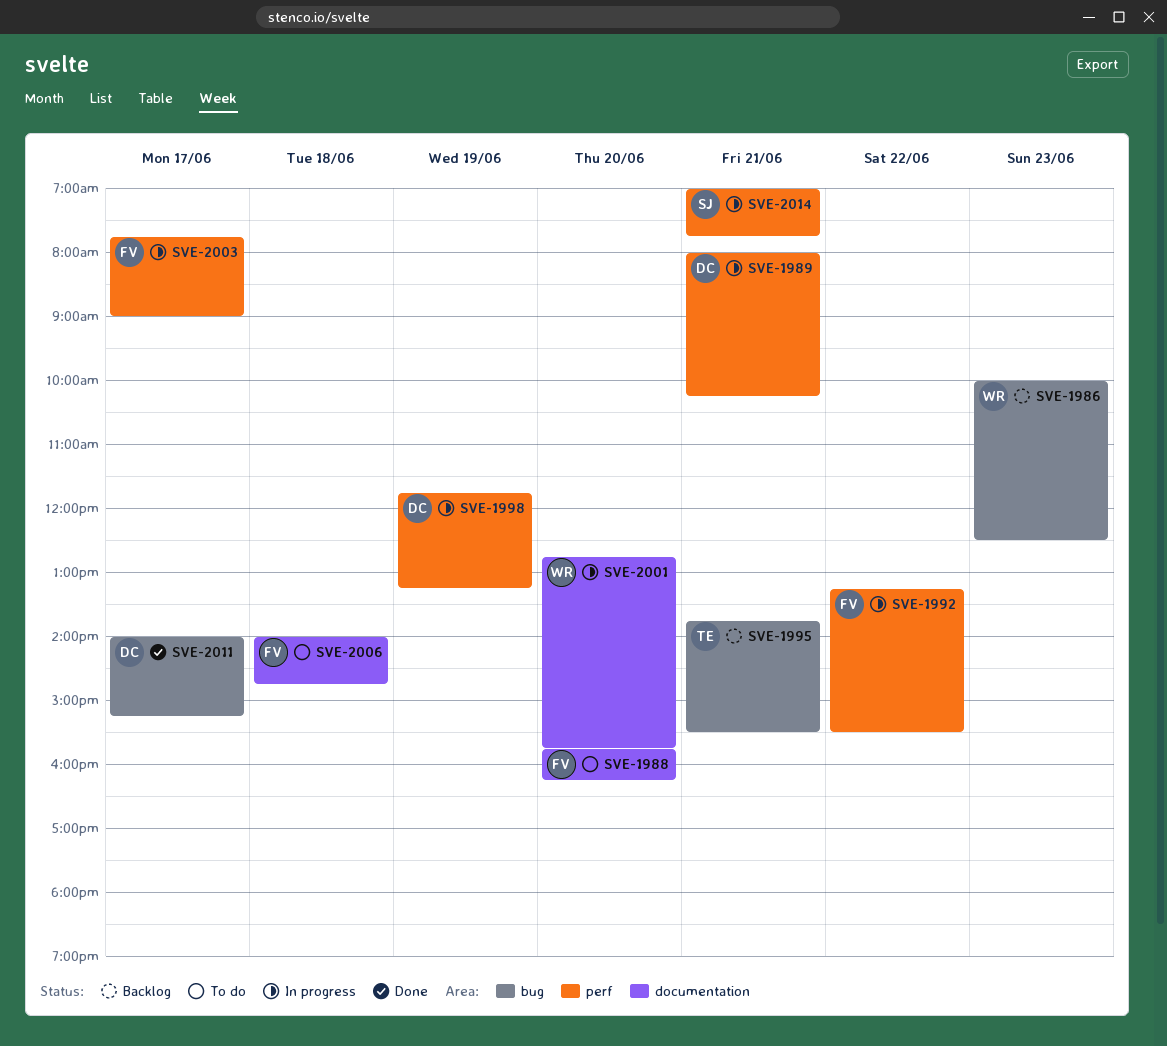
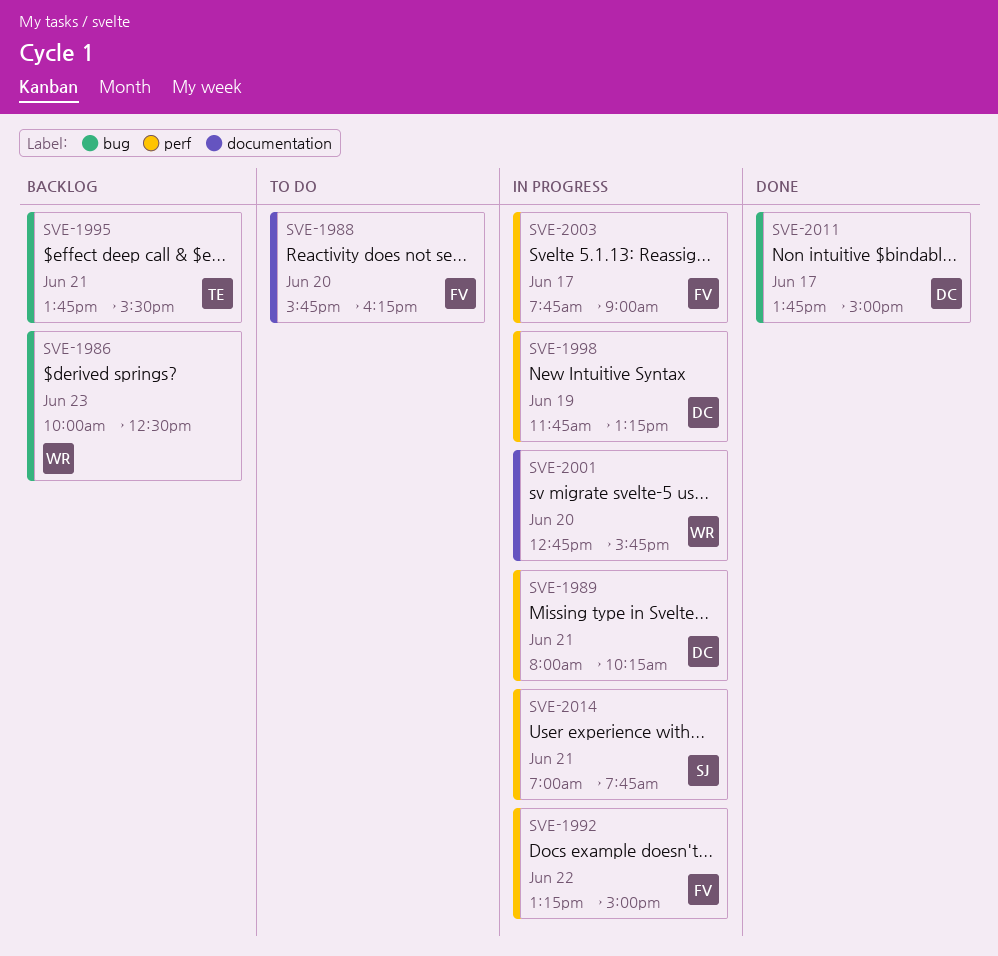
SVE-1992, ends: 15:30 -> 15:00
SVE-2006: present -> none
SVE-2011, begins: 14:00 -> 13:45
SVE-2011, ends: 15:15 -> 15:00

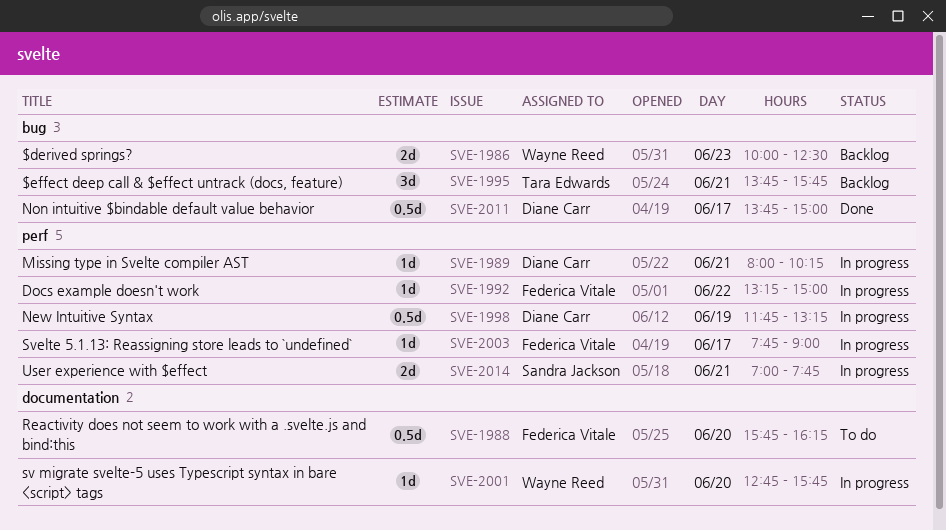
SVE-1995, ends: 15:30 -> 15:45

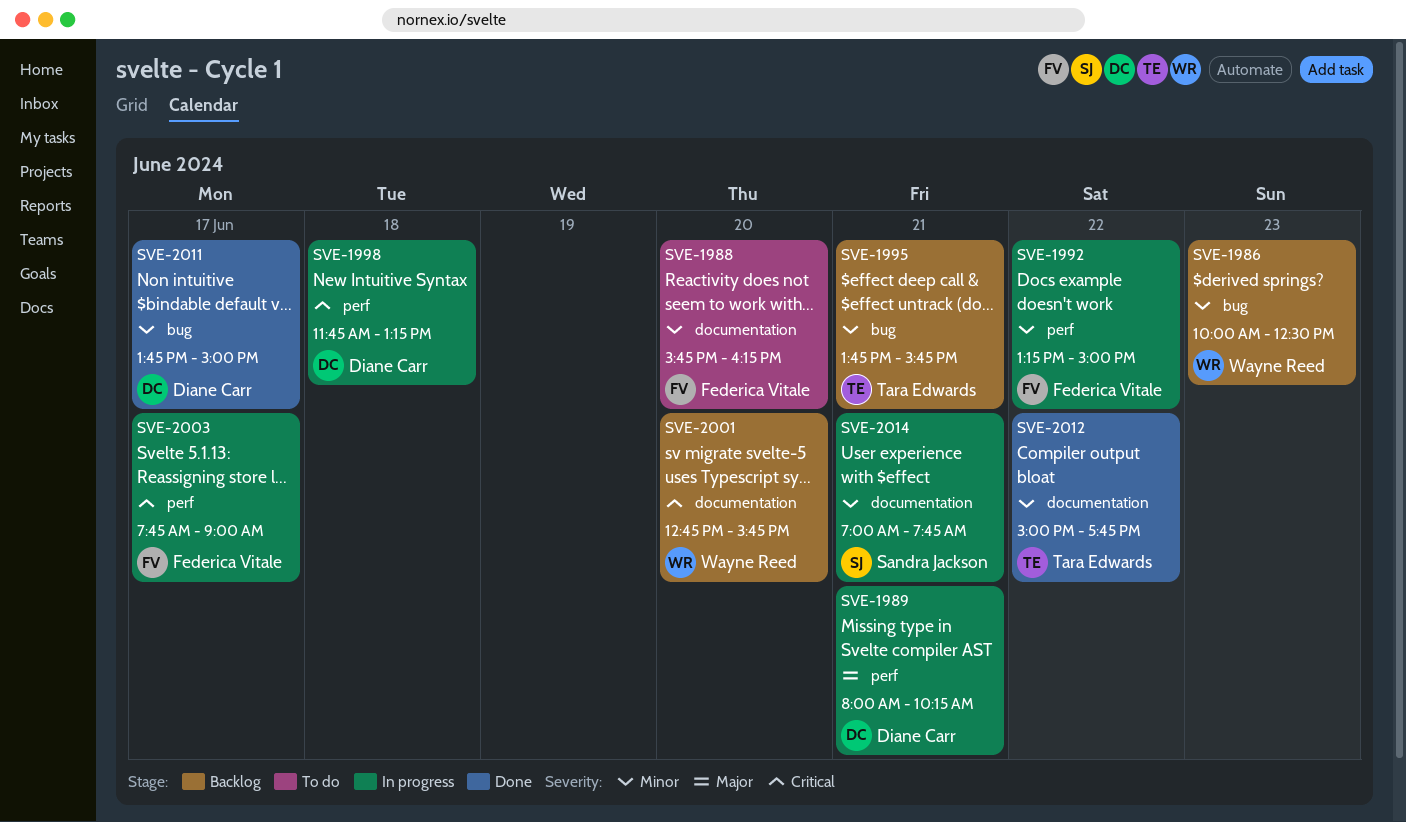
SVE-1998, day: Jun 19 -> Jun 18
SVE-2001, status: In progress -> Backlog
SVE-2012: none -> present
SVE-2014, label: perf -> documentation

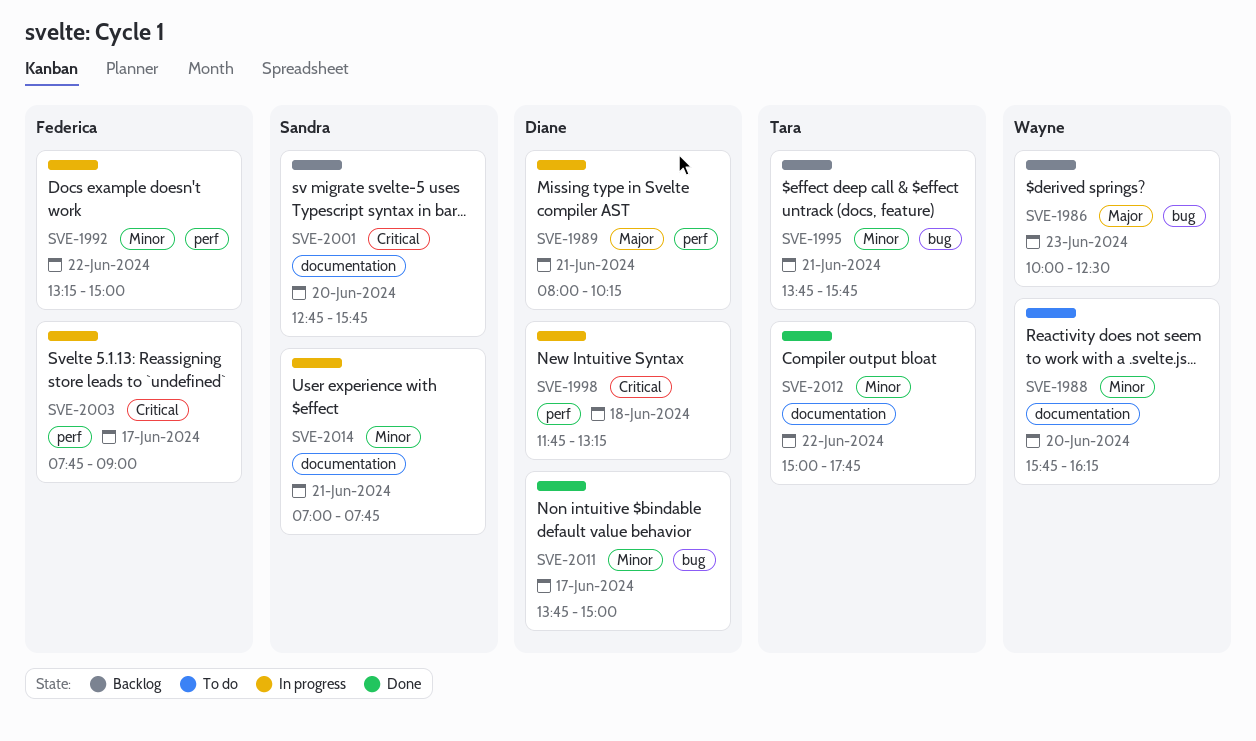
SVE-1986, priority: Minor -> Major
SVE-1988, owner: Federica Vitale -> Wayne Reed
SVE-2001, owner: Wayne Reed -> Sandra Jackson

